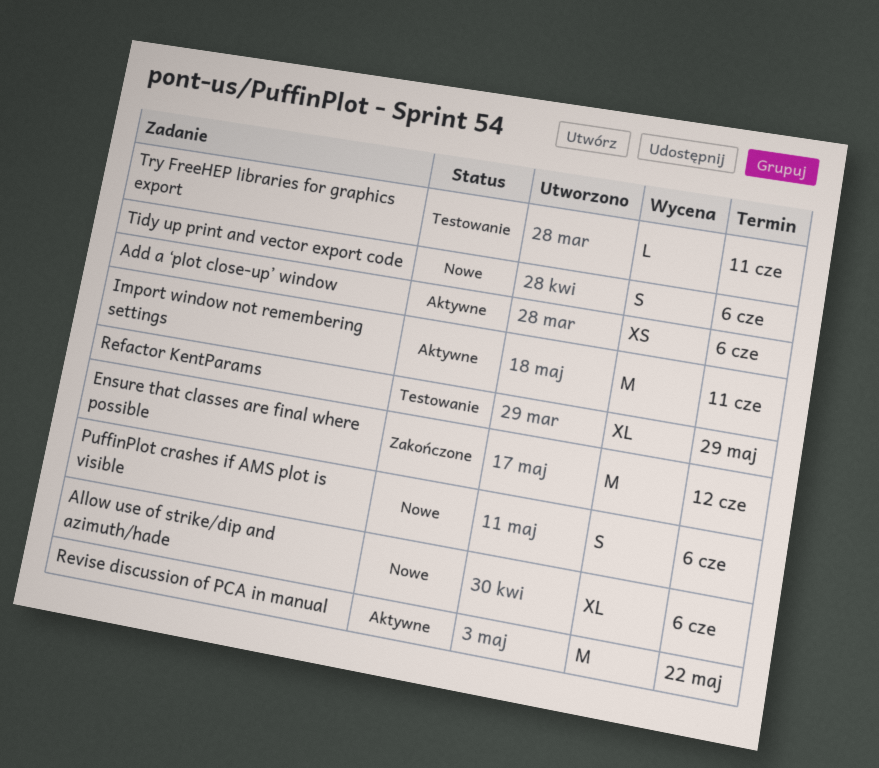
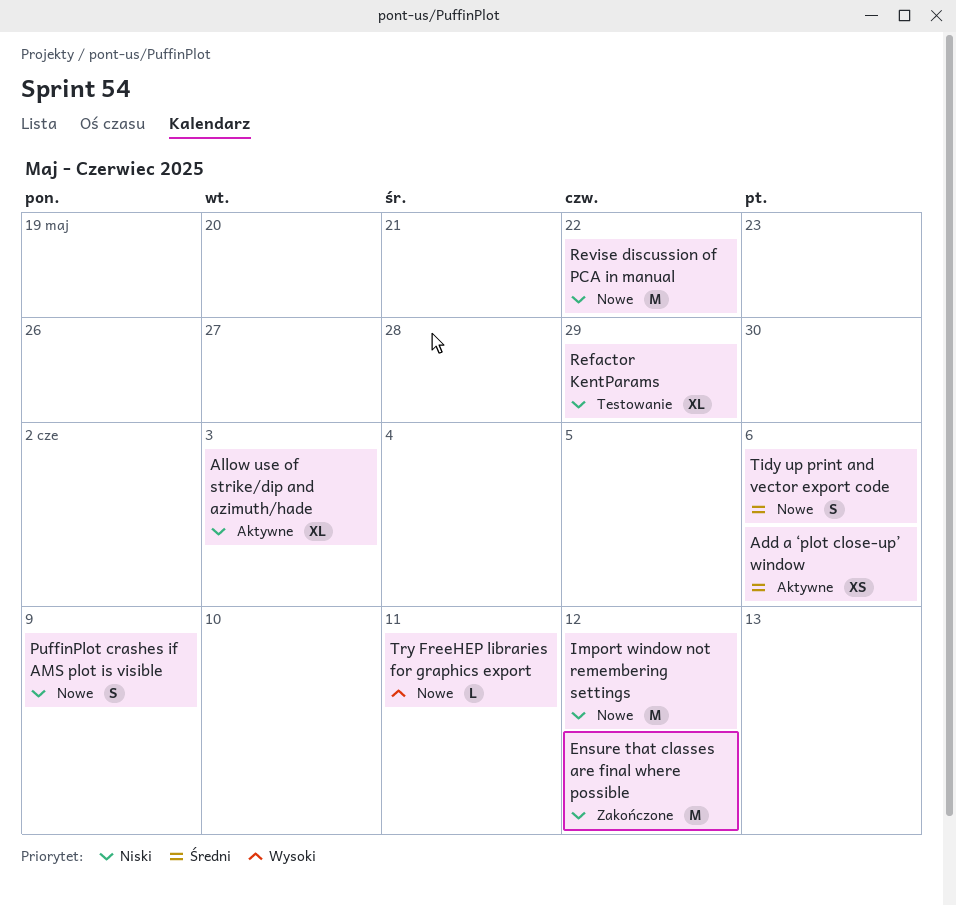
Allow use of strike/dip and azimuth/hade, status: Nowe -> Aktywne
Allow use of strike/dip and azimuth/hade, due: Jun 6 -> Jun 3
Import window not remembering settings, status: Aktywne -> Nowe
Import window not remembering settings, due: Jun 11 -> Jun 12
PuffinPlot crashes if AMS plot is visible, due: Jun 6 -> Jun 9
Revise discussion of PCA in manual, status: Aktywne -> Nowe
Try FreeHEP libraries for graphics export, status: Testowanie -> Nowe

